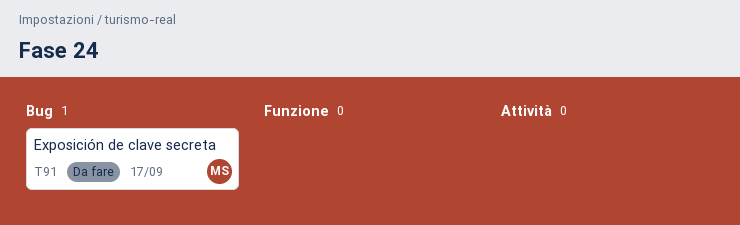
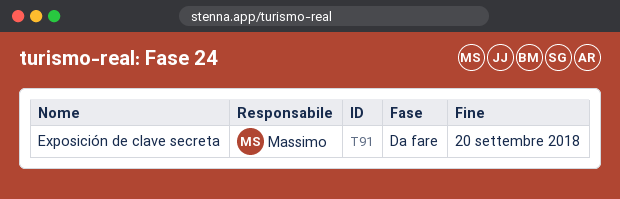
T91, due: Sep 17 -> Sep 20

